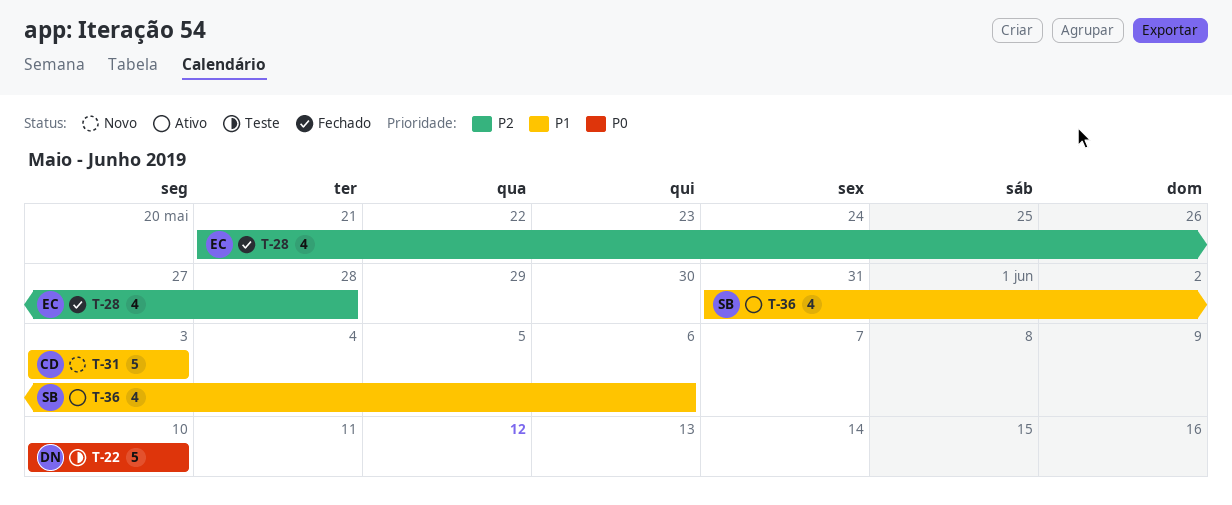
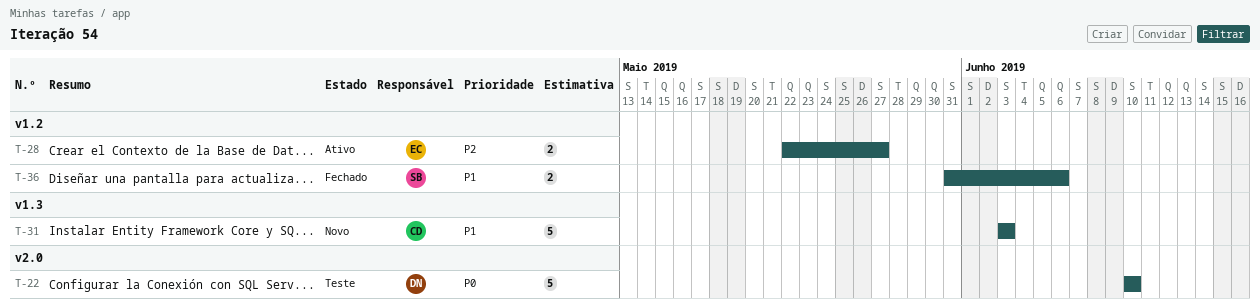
T-28, status: Fechado -> Ativo
T-28, estimate: 4 -> 2
T-28, start: May 21 -> May 22
T-28, due: May 28 -> May 27
T-36, status: Ativo -> Fechado
T-36, estimate: 4 -> 2

